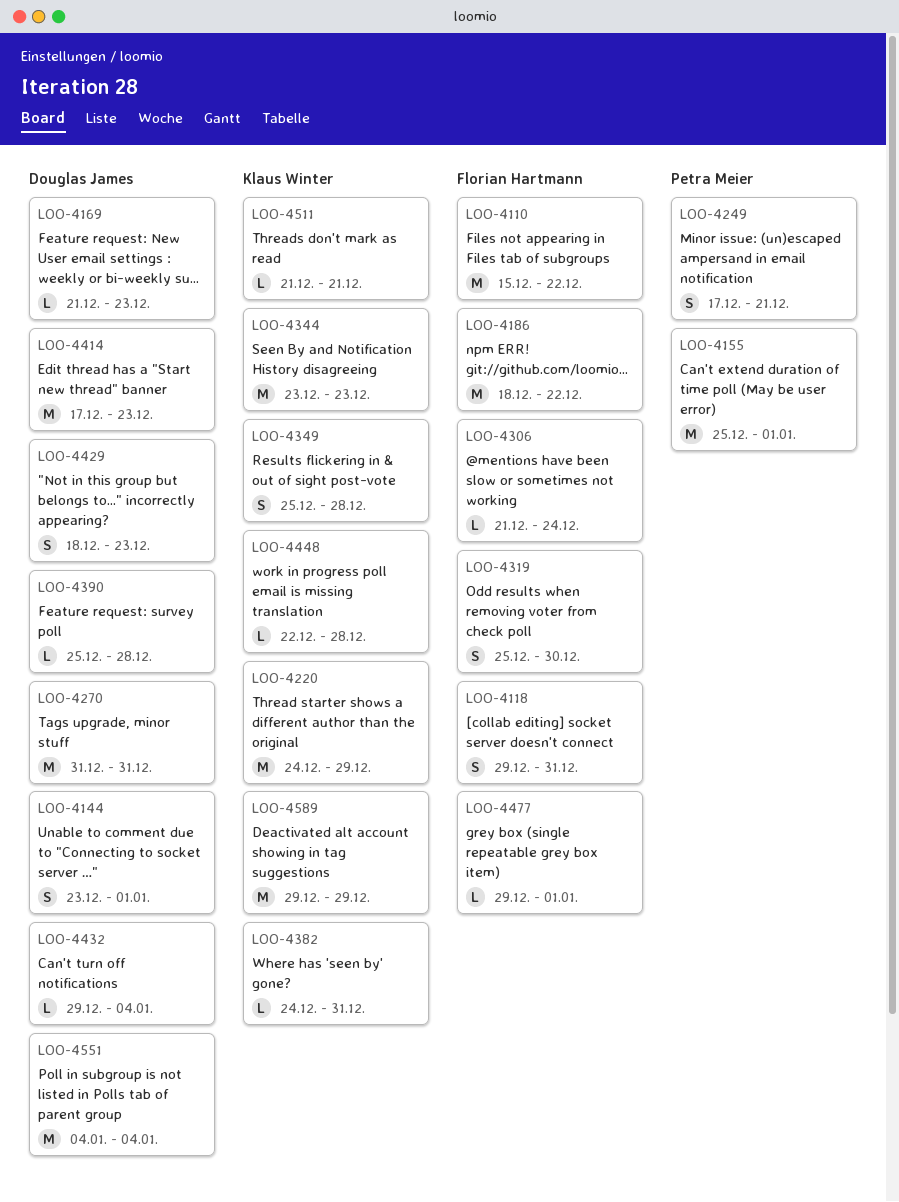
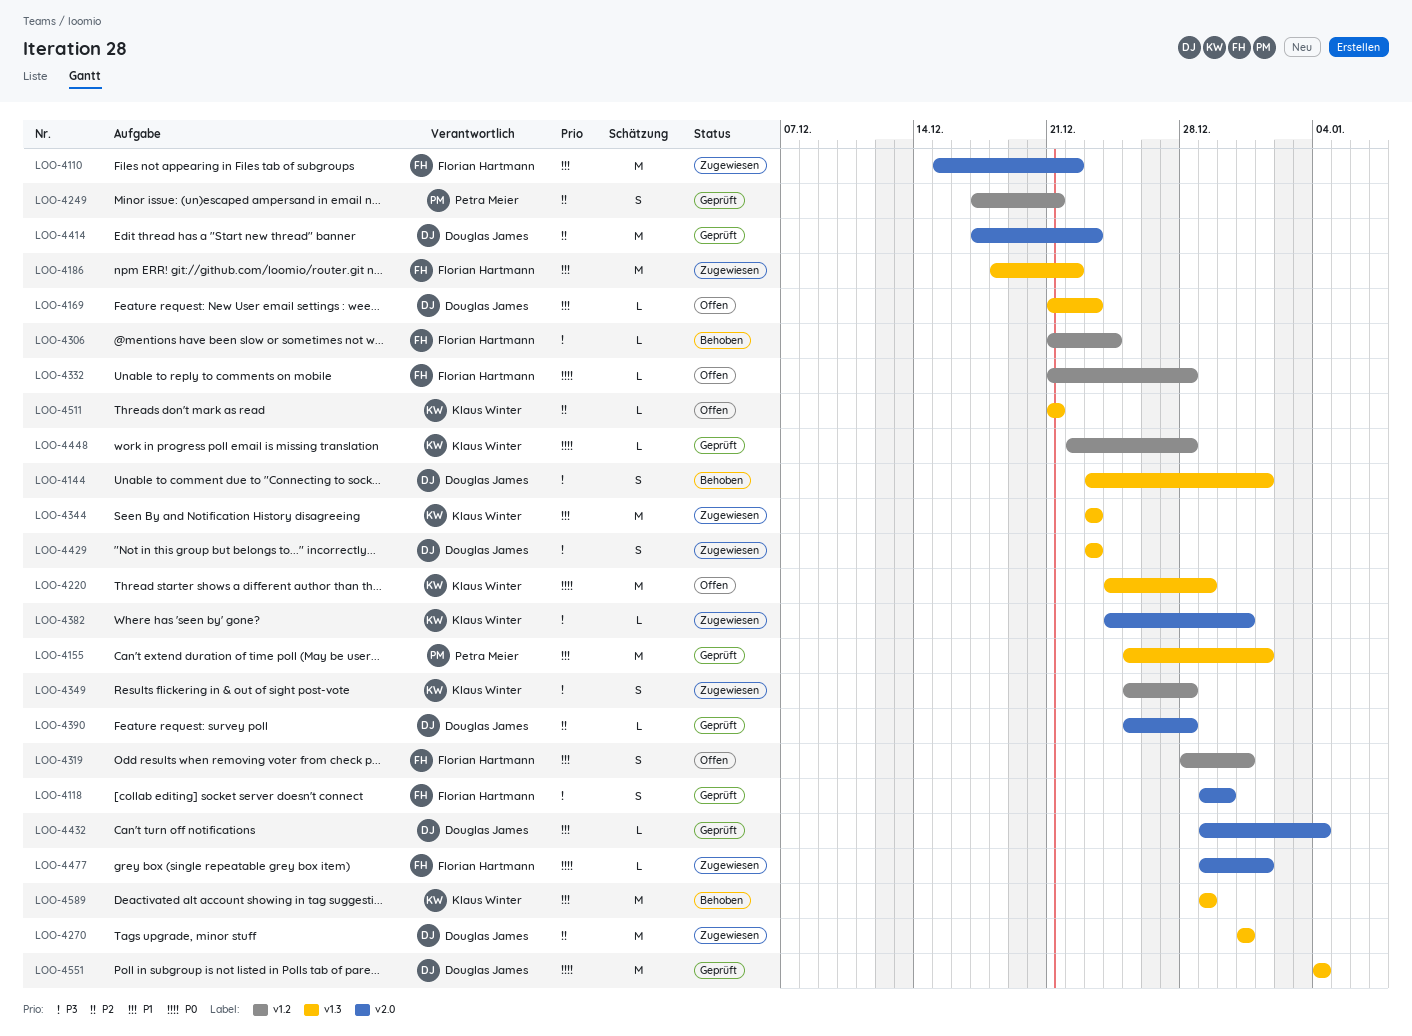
LOO-4118, due: Dec 31 -> Dec 30
LOO-4319, start: Dec 25 -> Dec 28
LOO-4319, due: Dec 30 -> Dec 31
LOO-4332: none -> present
LOO-4429, start: Dec 18 -> Dec 23

